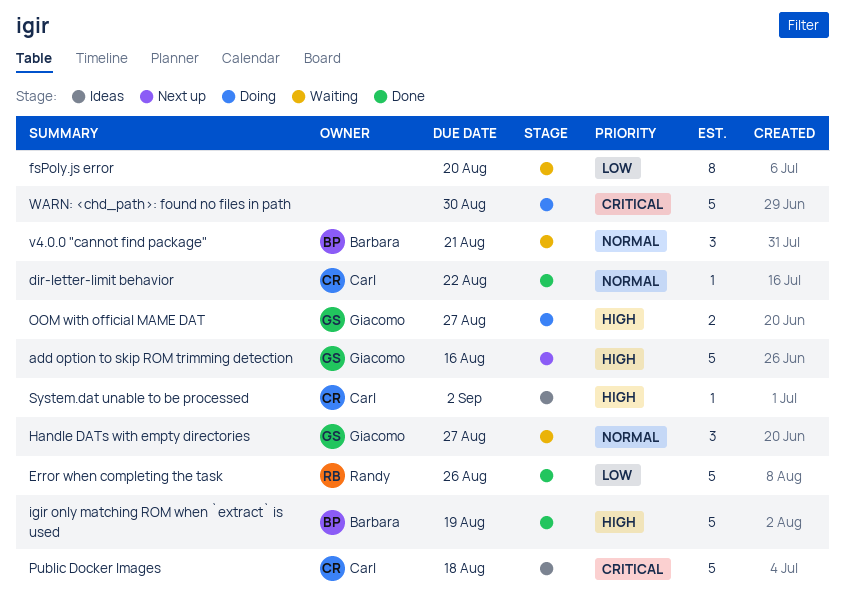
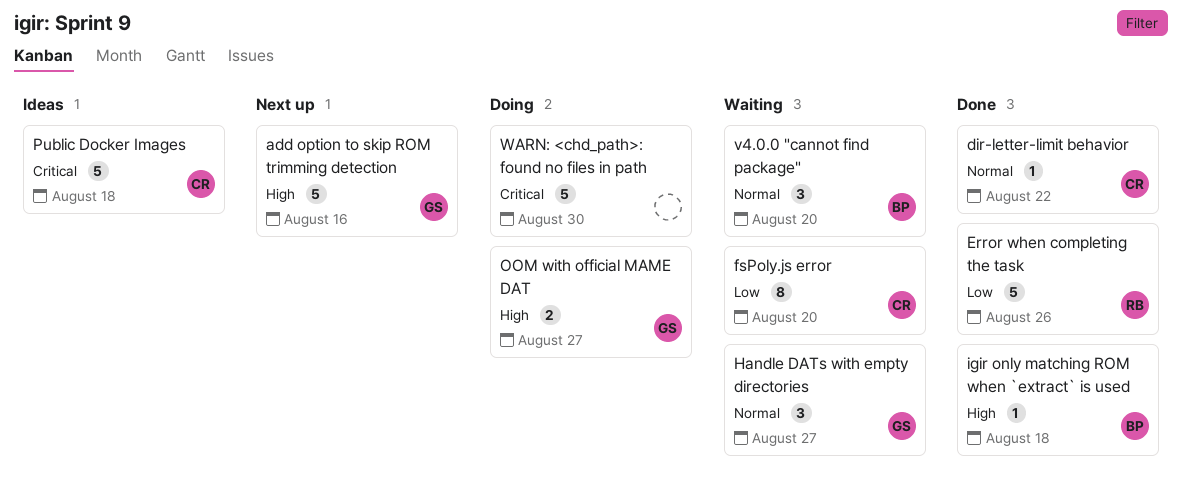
fsPoly.js error, owner: none -> Carl
igir only matching ROM when `extract` is used, estimate: 5 -> 1
igir only matching ROM when `extract` is used, due: Aug 19 -> Aug 18
System.dat unable to be processed: present -> none
v4.0.0 "cannot find package", due: Aug 21 -> Aug 20

